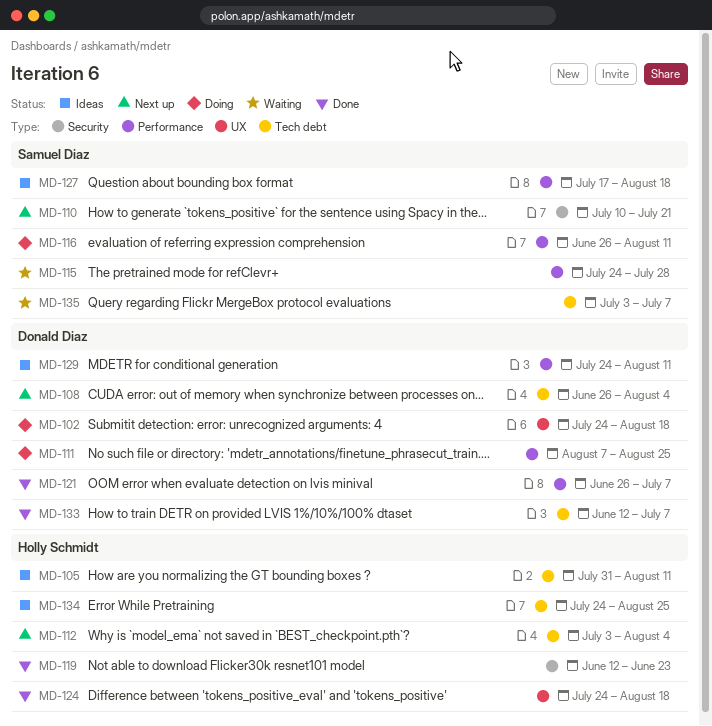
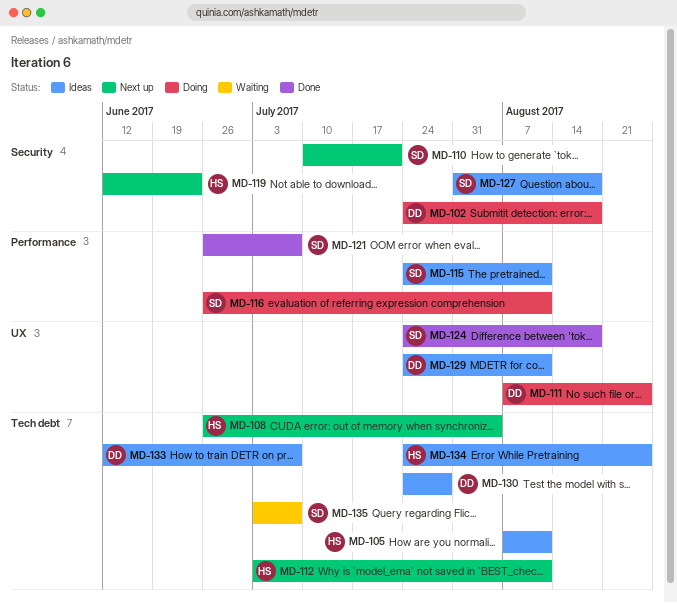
MD-102, label: UX -> Security
MD-105, start: Jul 31 -> Aug 7
MD-108, owner: Donald Diaz -> Holly Schmidt
MD-111, label: Performance -> UX
MD-112, due: Aug 4 -> Aug 11
MD-115, status: Waiting -> Ideas
MD-115, due: Jul 28 -> Aug 11
MD-119, status: Done -> Next up
MD-121, owner: Donald Diaz -> Samuel Diaz
MD-124, owner: Holly Schmidt -> Samuel Diaz
MD-127, label: Performance -> Security
MD-127, start: Jul 17 -> Jul 31
MD-129, label: Performance -> UX
MD-130: none -> present
MD-133, status: Done -> Ideas

